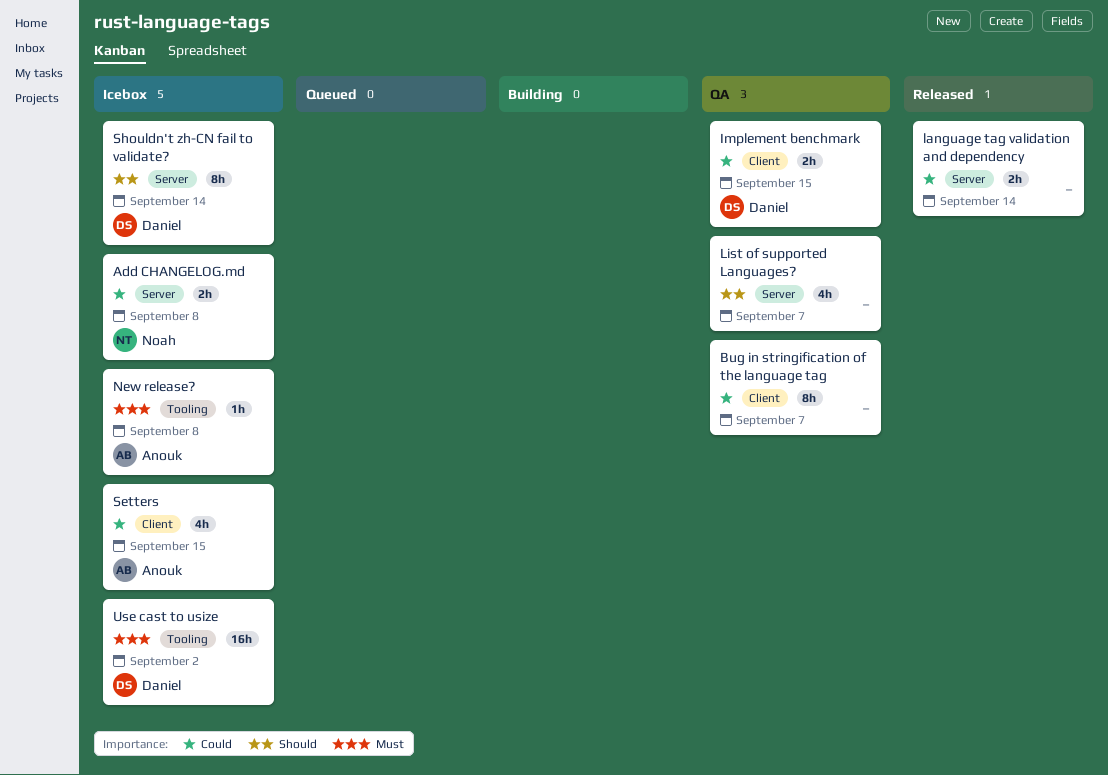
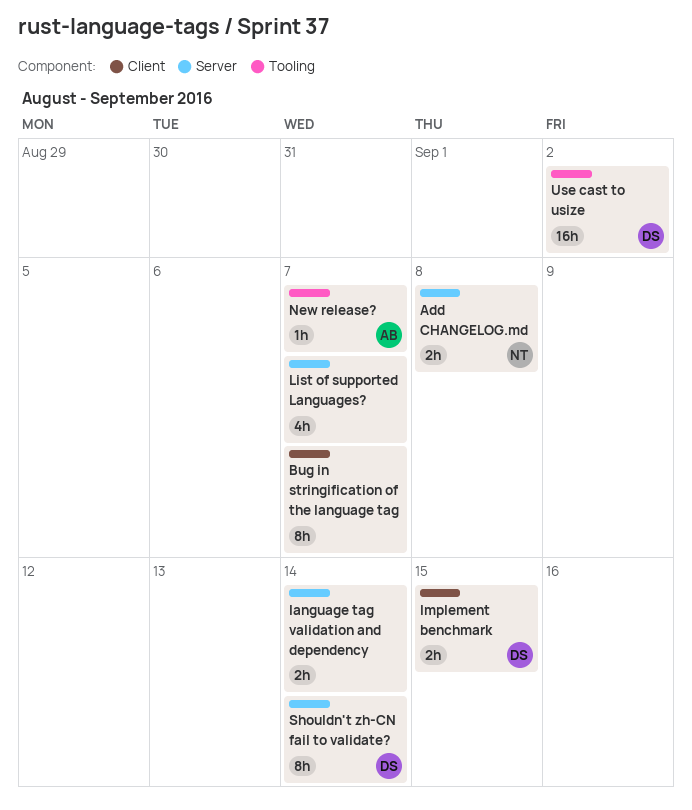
New release?, due: Sep 8 -> Sep 7
Setters: present -> none

